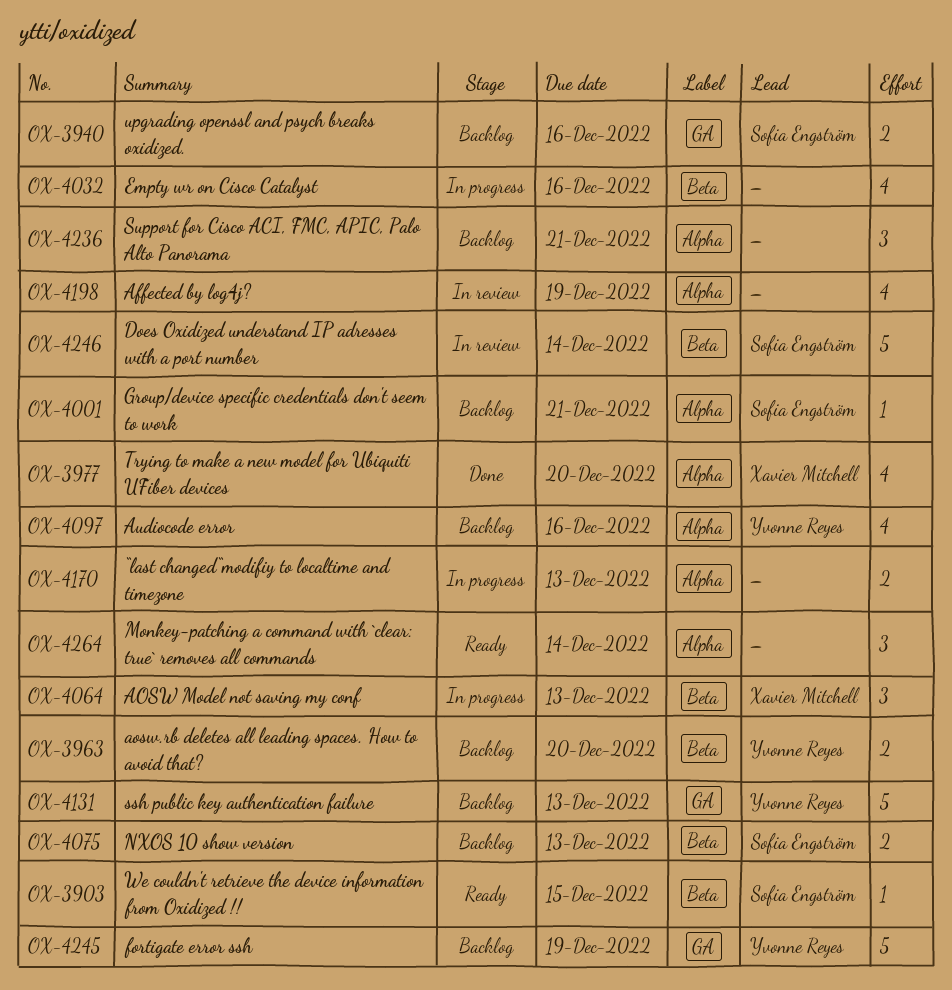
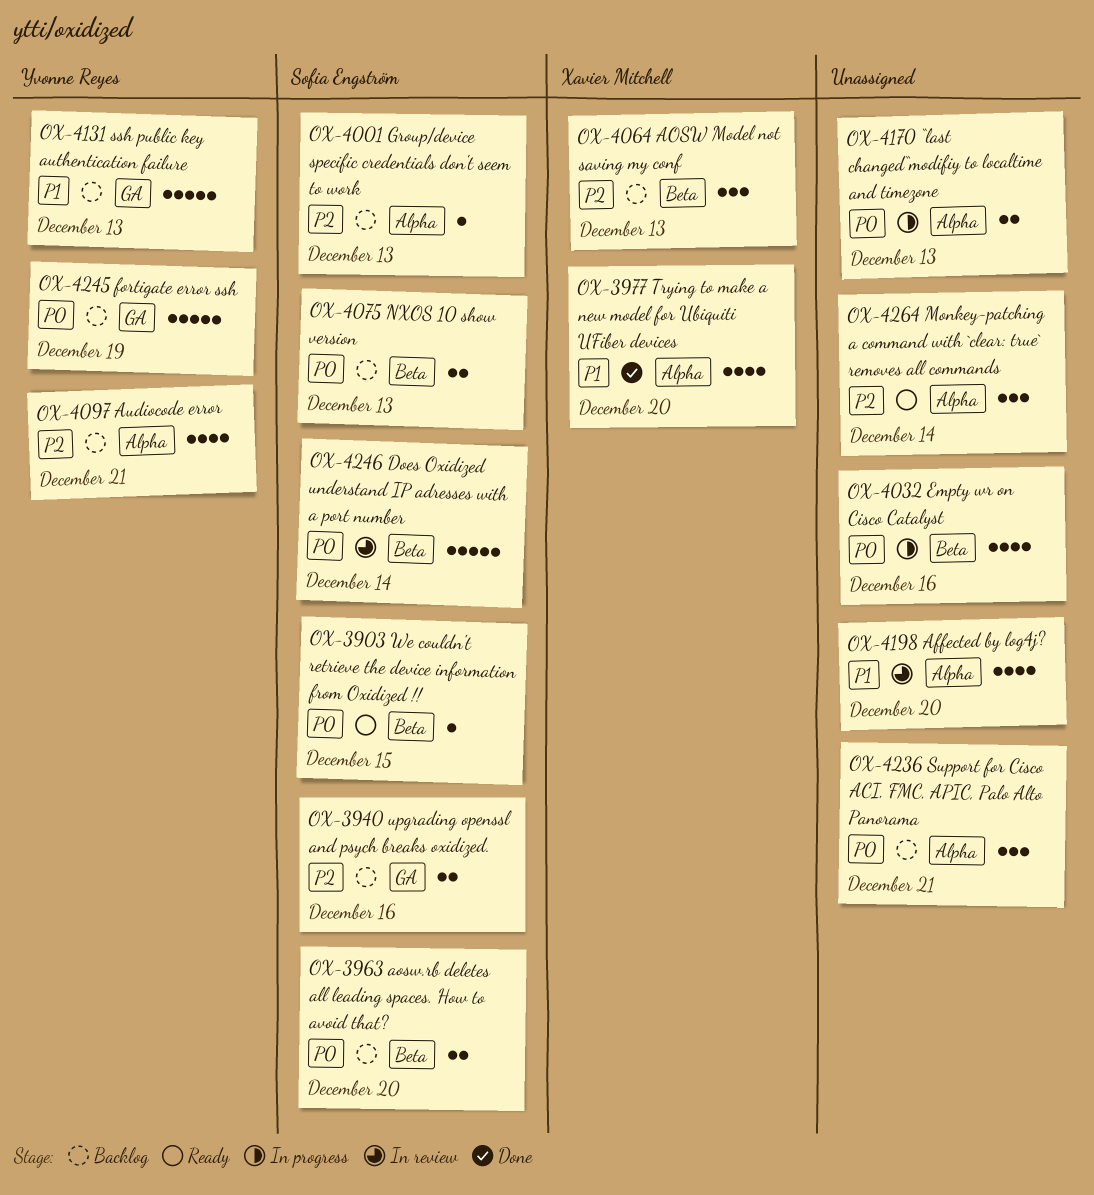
OX-3963, owner: Yvonne Reyes -> Sofia Engström
OX-4001, due: Dec 21 -> Dec 13
OX-4064, status: In progress -> Backlog
OX-4097, due: Dec 16 -> Dec 21
OX-4198, due: Dec 19 -> Dec 20

